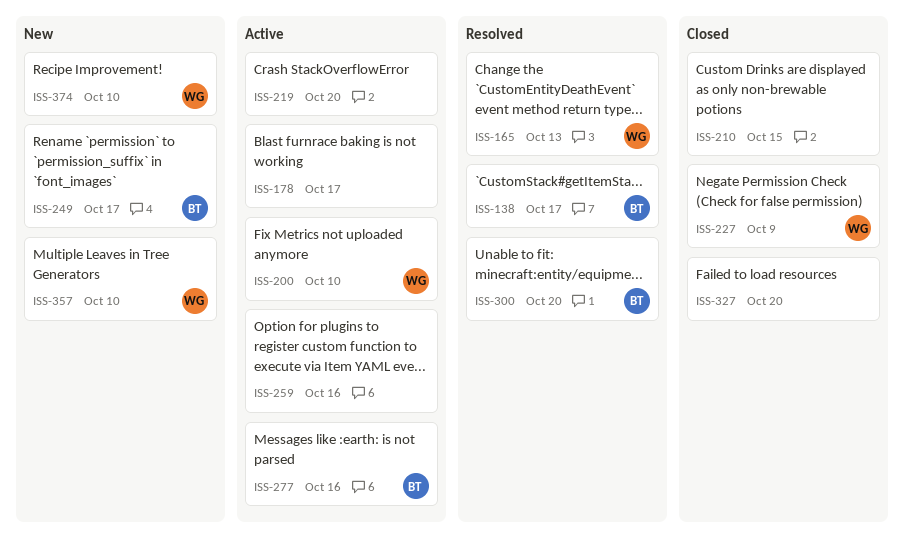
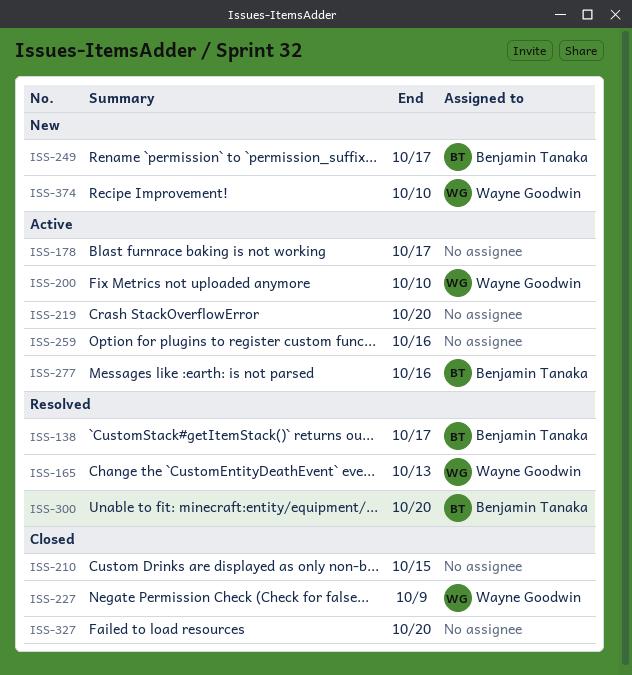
ISS-357: present -> none

